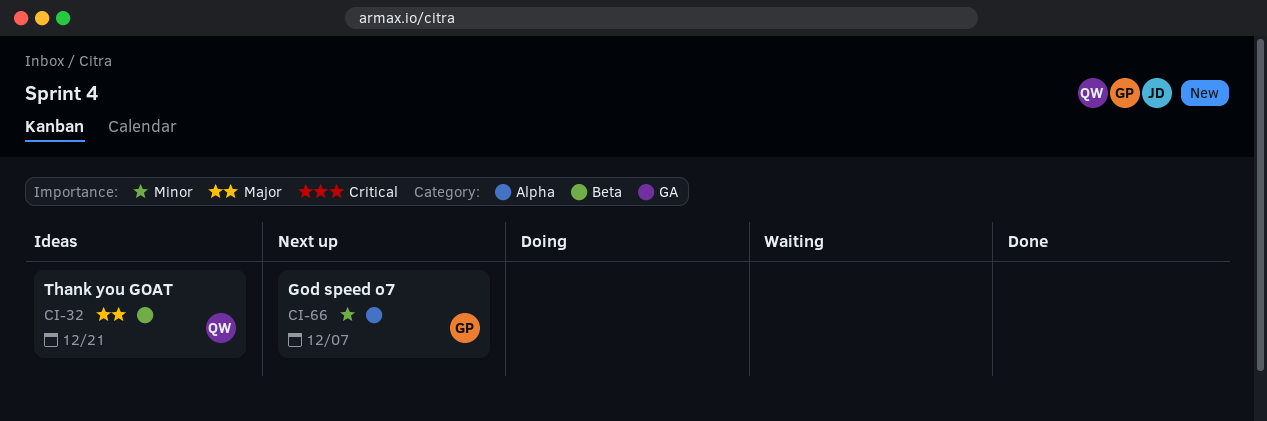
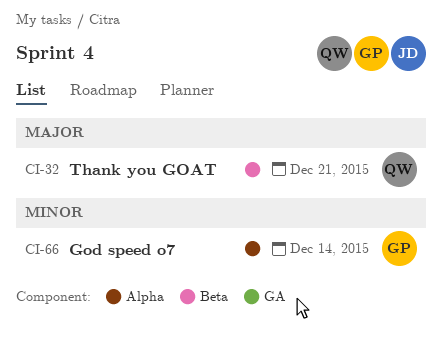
CI-66, due: Dec 7 -> Dec 14

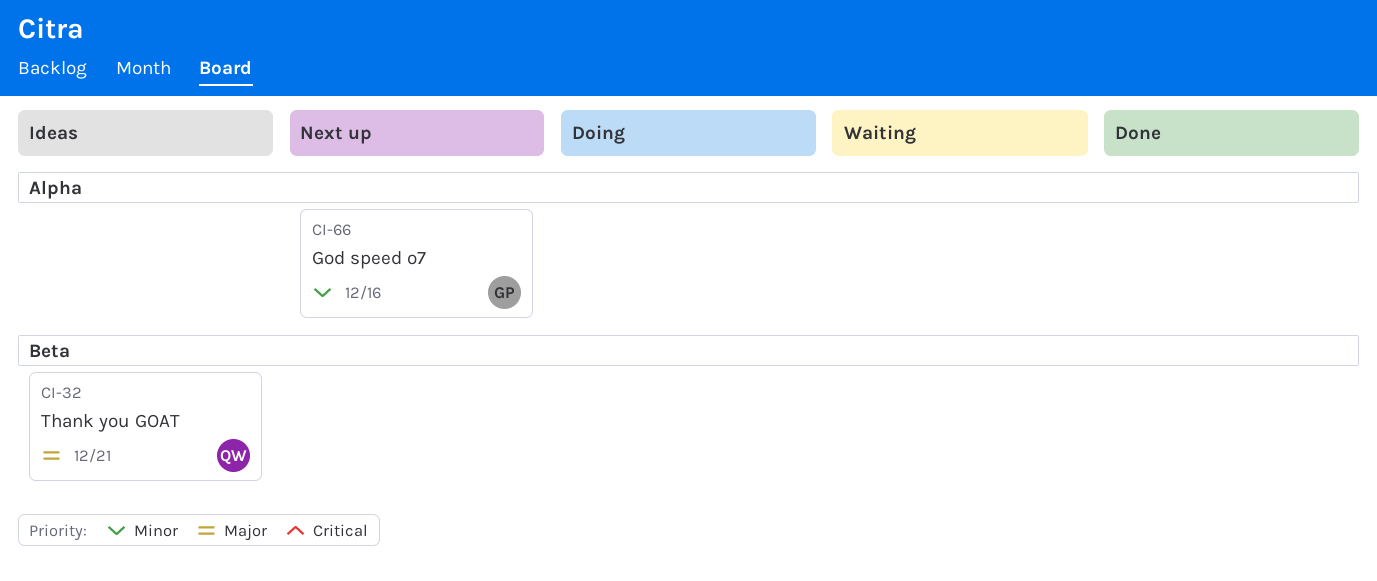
CI-66, due: Dec 14 -> Dec 16

